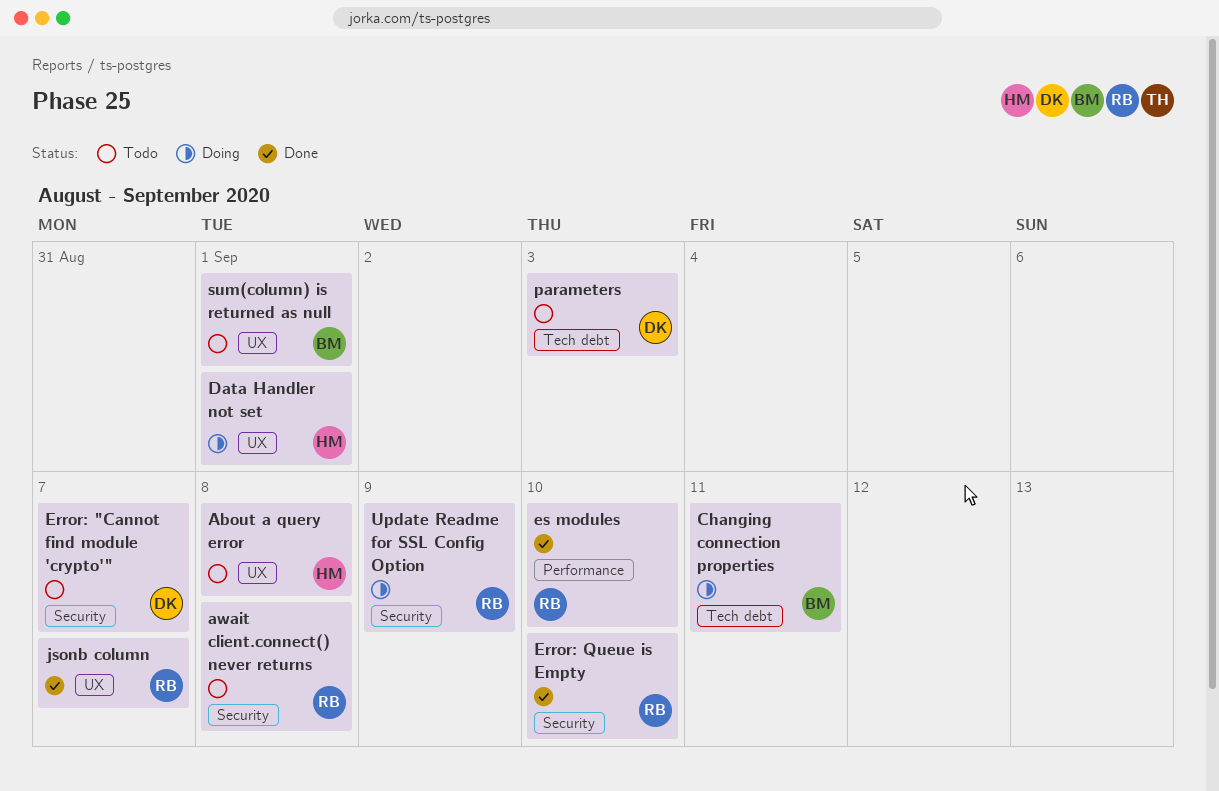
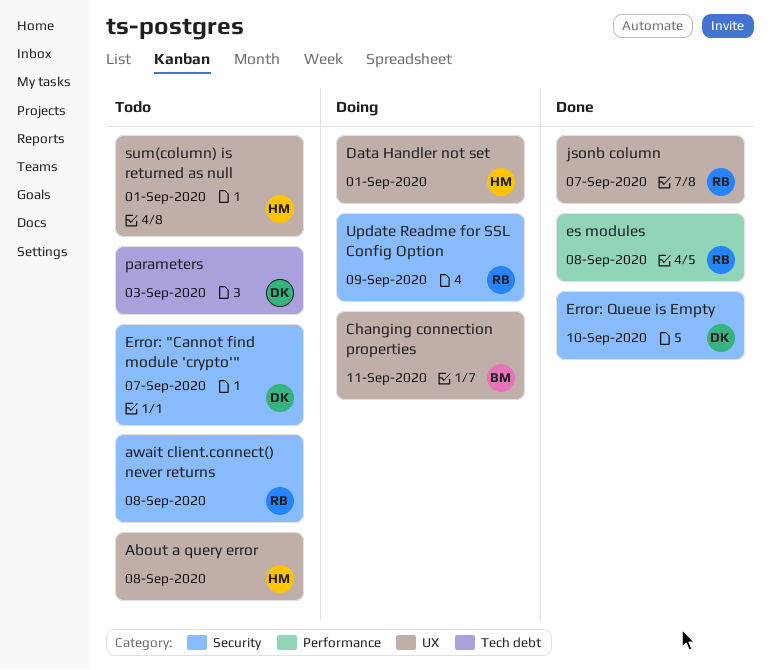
Changing connection properties, label: Tech debt -> UX
Error: Queue is Empty, owner: RB -> DK
es modules, due: Sep 10 -> Sep 8
sum(column) is returned as null, owner: BM -> HM

